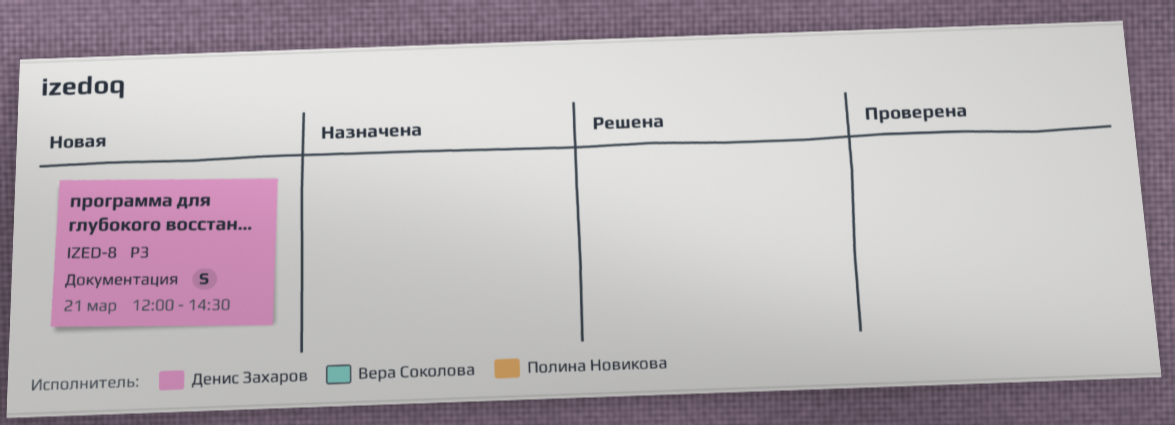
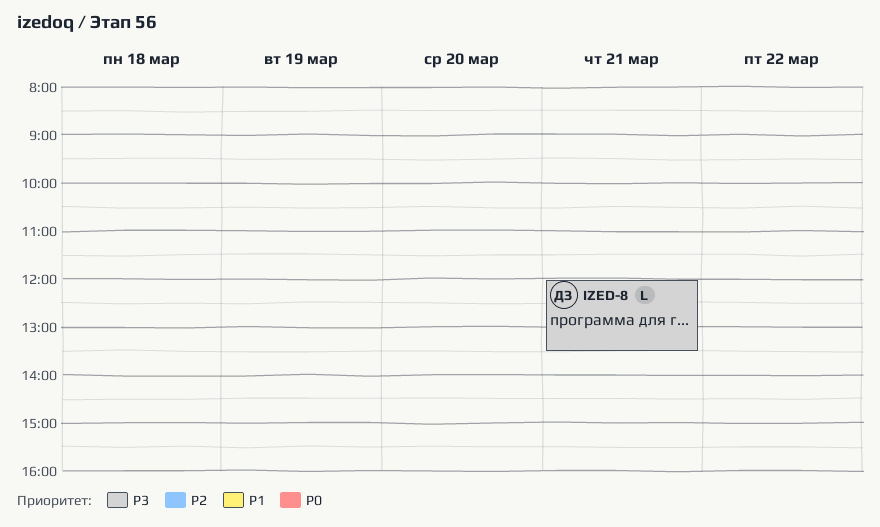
IZED-8, estimate: S -> L
IZED-8, ends: 14:30 -> 13:30

